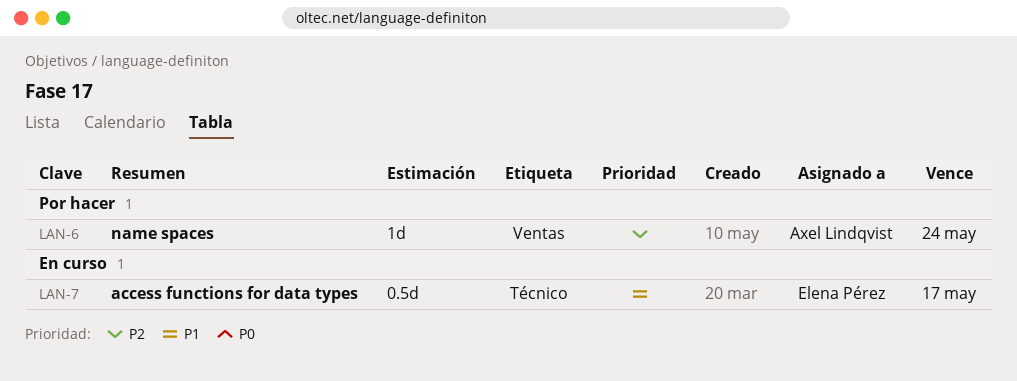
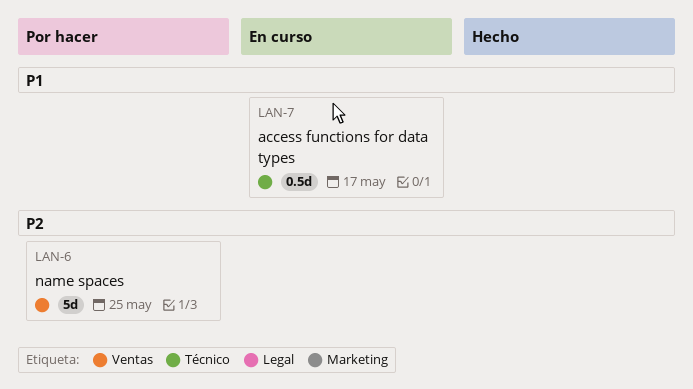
LAN-6, estimate: 1d -> 5d
LAN-6, due: May 24 -> May 25

